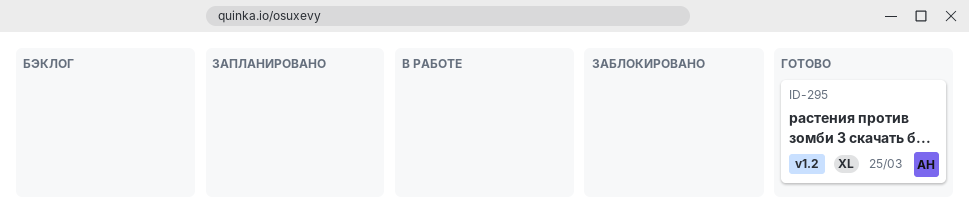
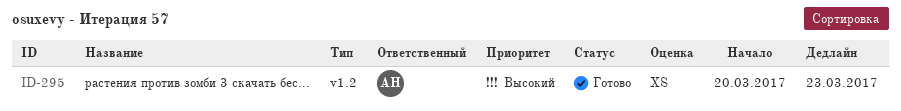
ID-295, estimate: XL -> XS
ID-295, due: Mar 25 -> Mar 23

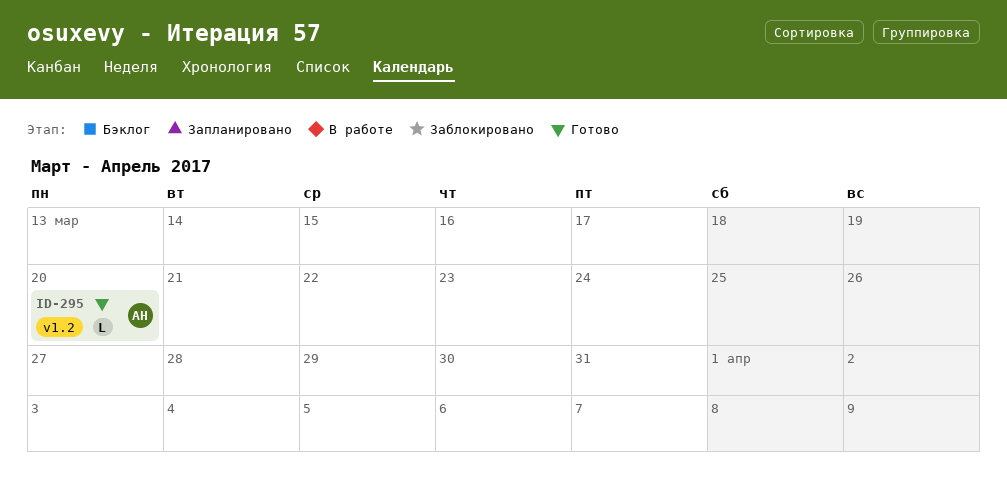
ID-295, estimate: XS -> L
ID-295, due: Mar 23 -> Mar 20

